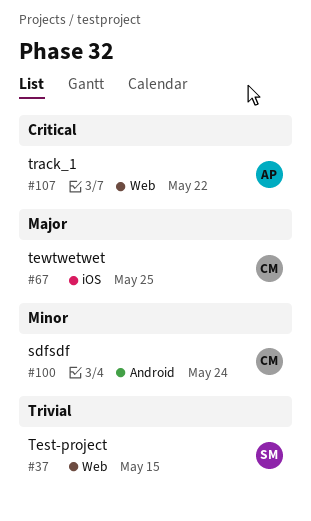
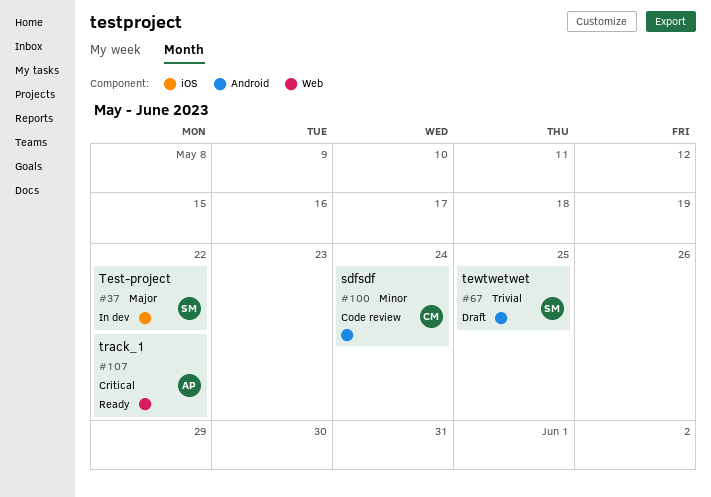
#37, priority: Trivial -> Major
#37, label: Web -> iOS
#37, due: May 15 -> May 22
#67, owner: CM -> SM
#67, priority: Major -> Trivial
#67, label: iOS -> Android

